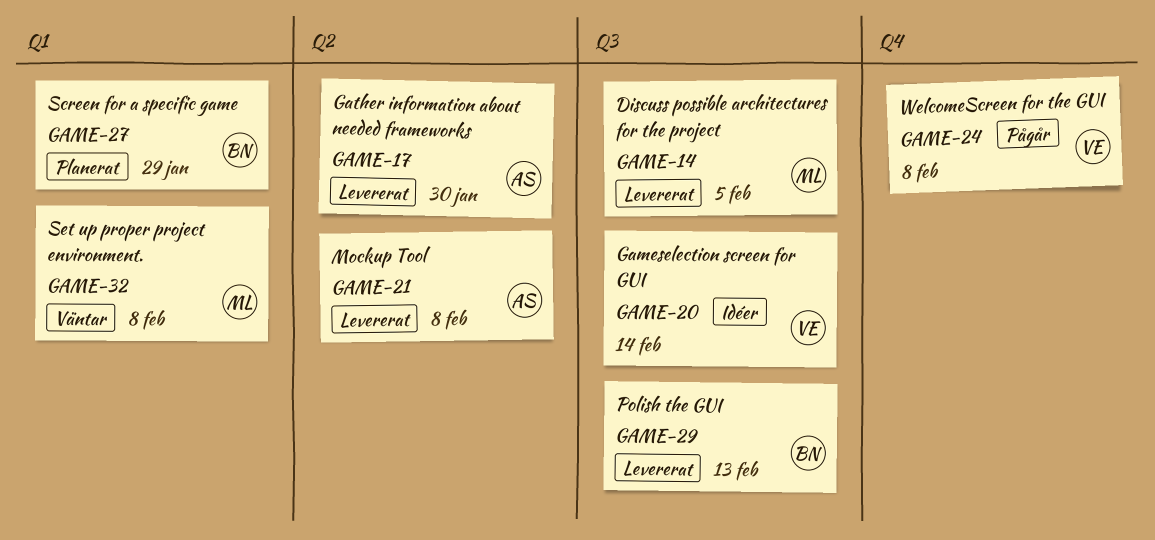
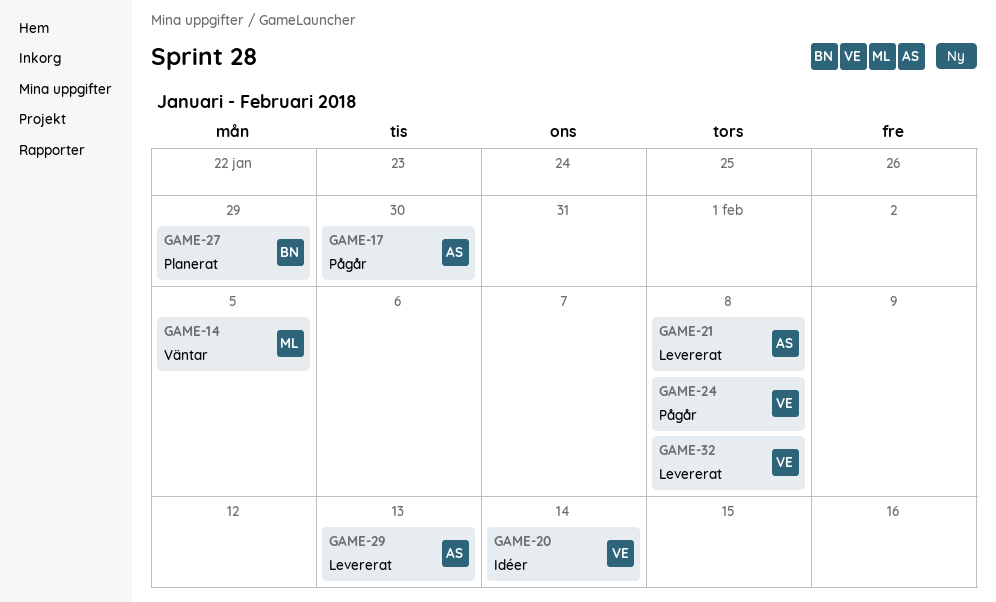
GAME-14, status: Levererat -> Väntar
GAME-17, status: Levererat -> Pågår
GAME-29, owner: BN -> AS
GAME-32, status: Väntar -> Levererat
GAME-32, owner: ML -> VE

